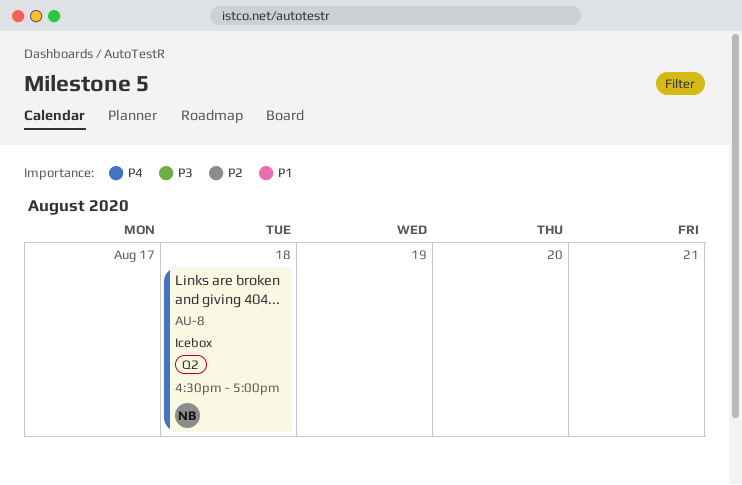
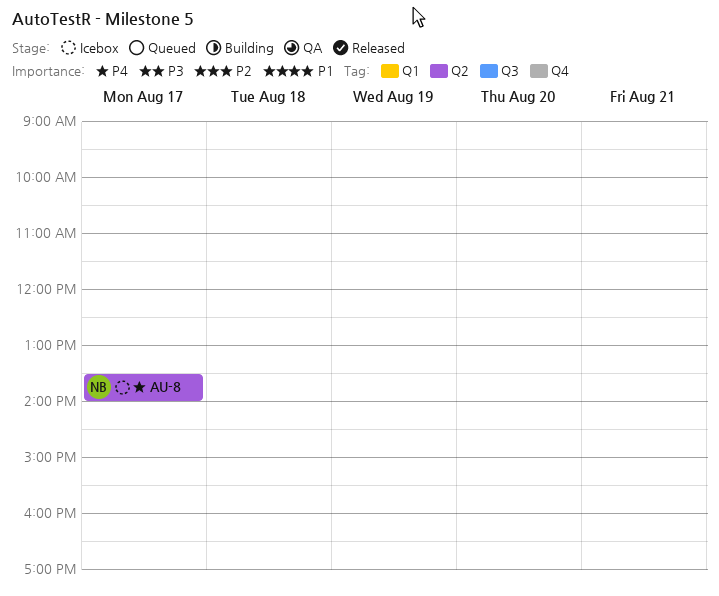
AU-8, day: Aug 18 -> Aug 17
AU-8, begins: 16:30 -> 13:30
AU-8, ends: 17:00 -> 14:00

